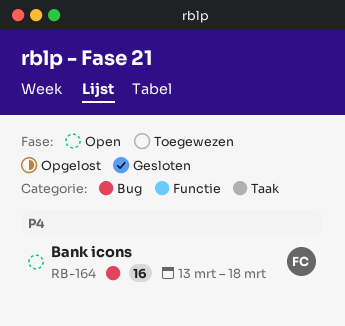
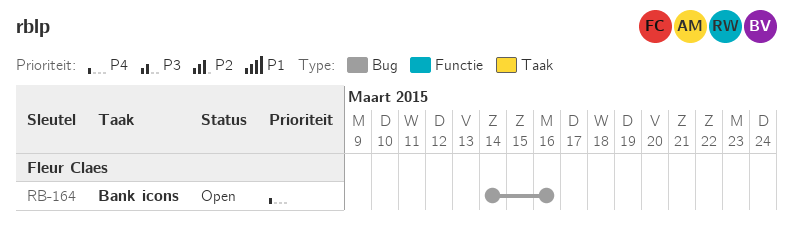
RB-164, start: Mar 13 -> Mar 14
RB-164, due: Mar 18 -> Mar 16

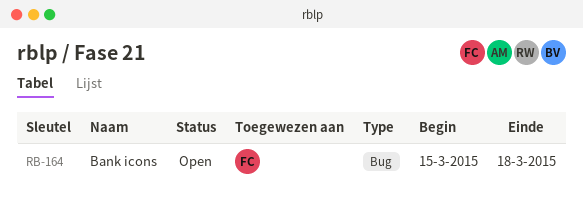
RB-164, start: Mar 14 -> Mar 15
RB-164, due: Mar 16 -> Mar 18

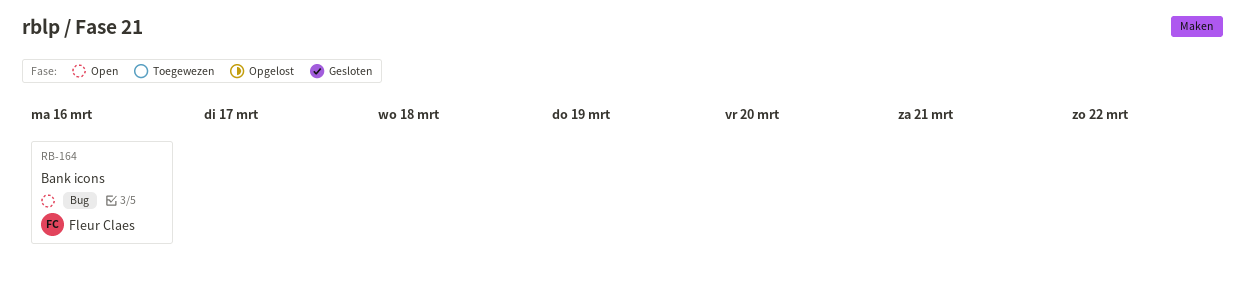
RB-164, due: Mar 18 -> Mar 16

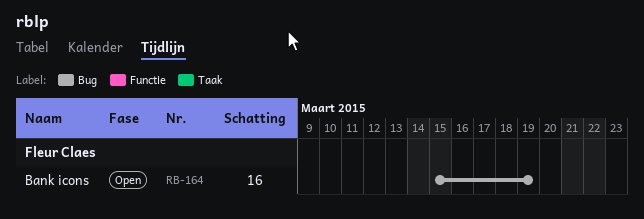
RB-164, due: Mar 16 -> Mar 19

